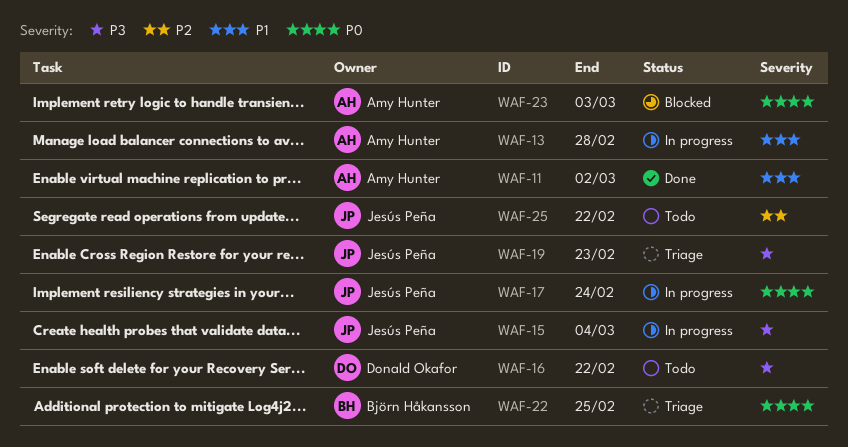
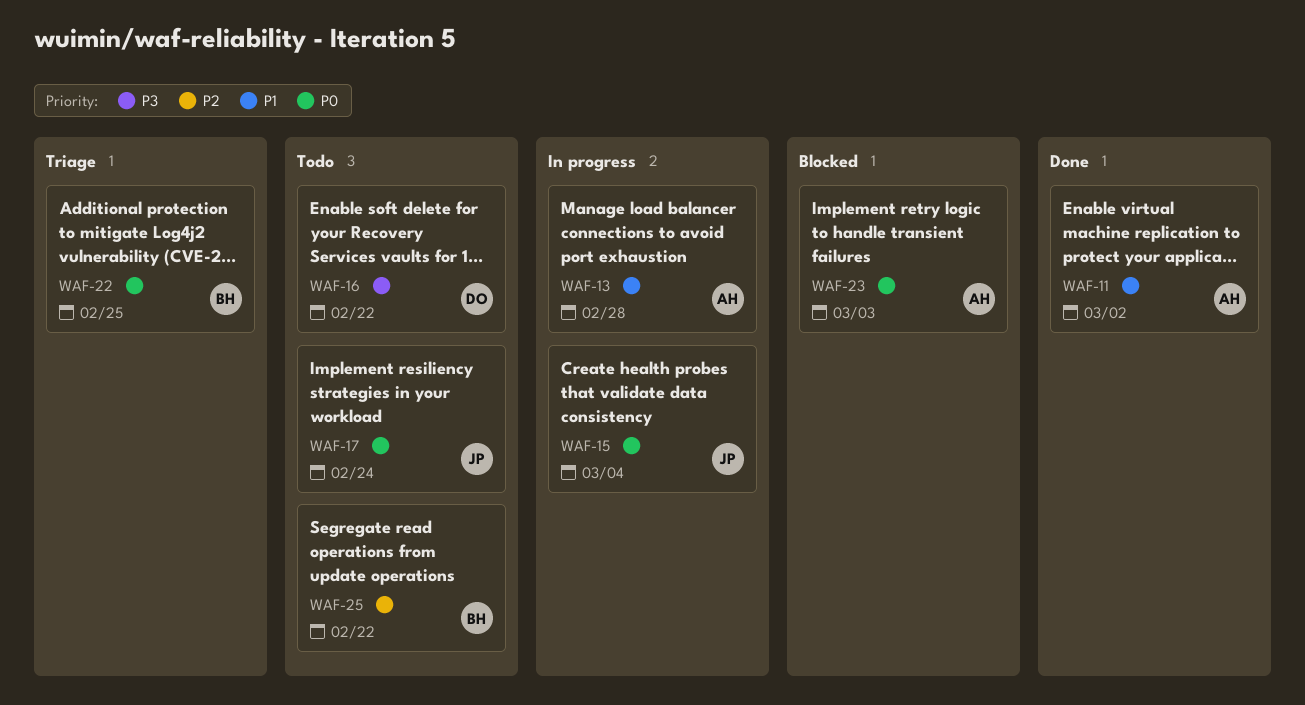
WAF-15, priority: P3 -> P0
WAF-17, status: In progress -> Todo
WAF-19: present -> none
WAF-25, owner: Jesús Peña -> Björn Håkansson

